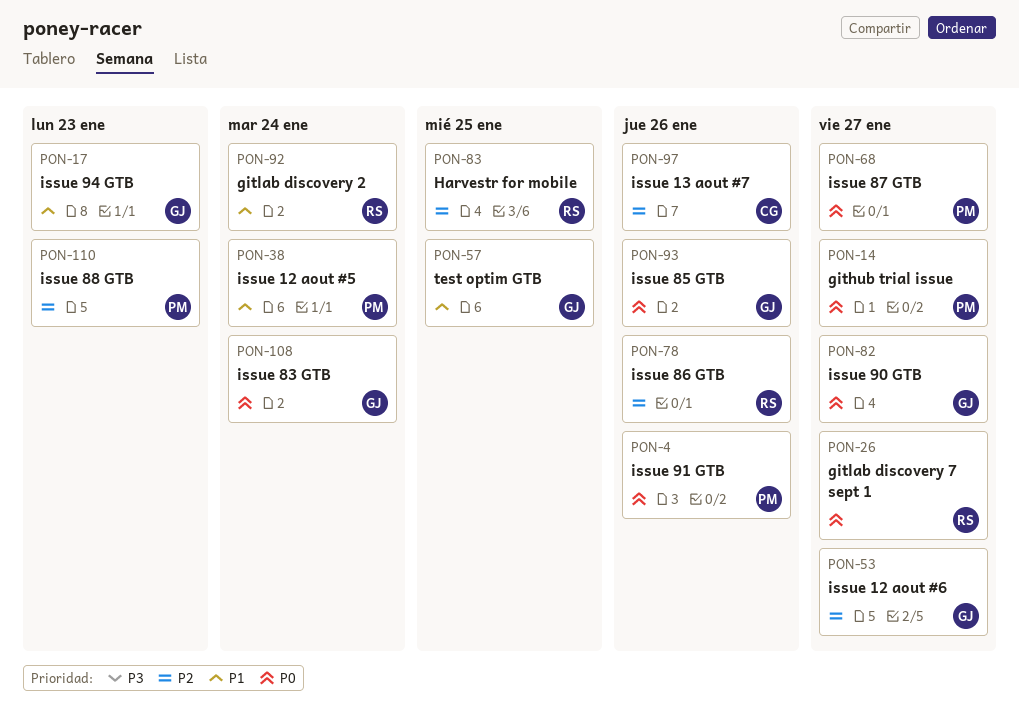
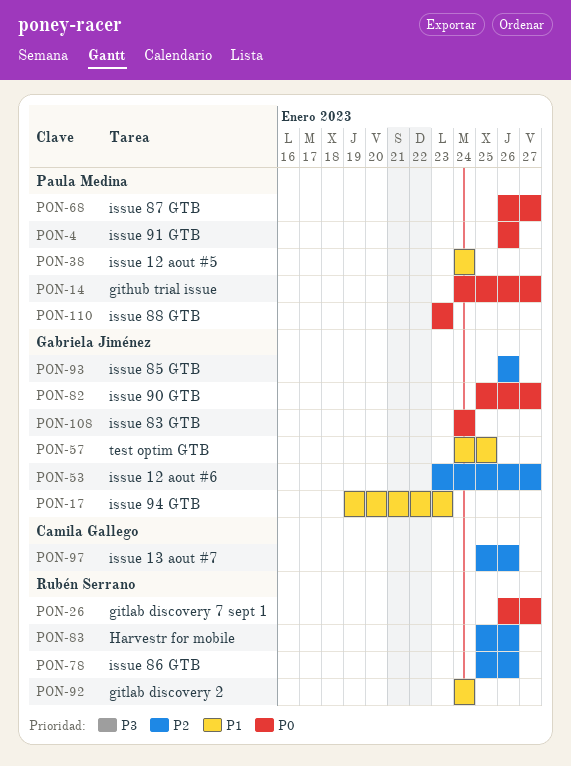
PON-83, due: Jan 25 -> Jan 26
PON-93, priority: P0 -> P2
PON-110, priority: P2 -> P0

